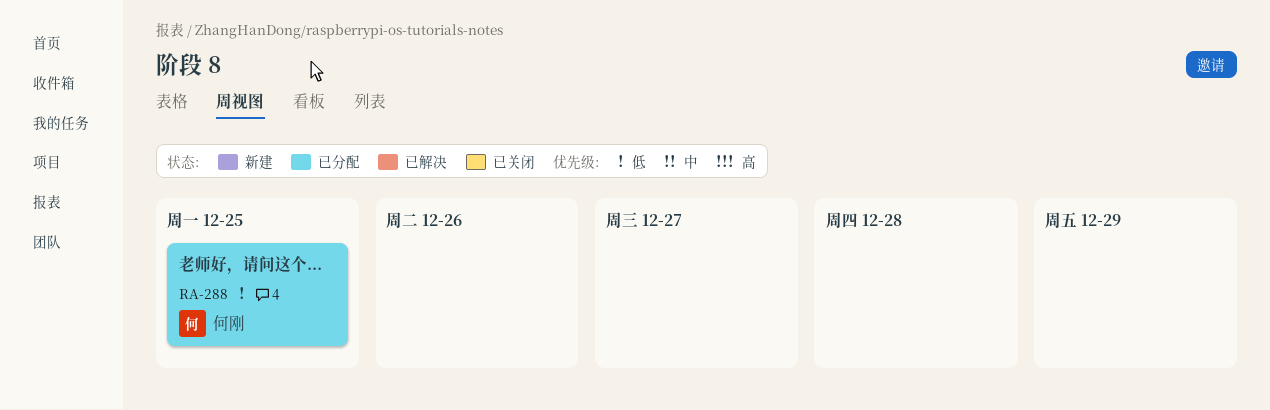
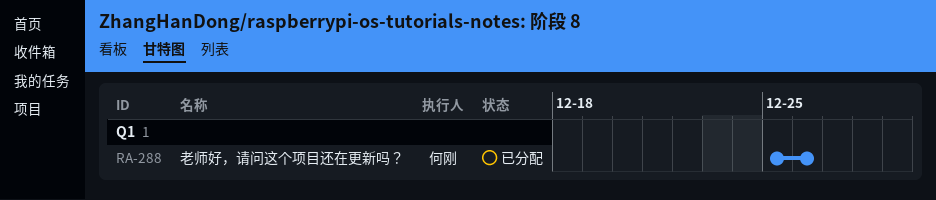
RA-288, due: Dec 25 -> Dec 26

